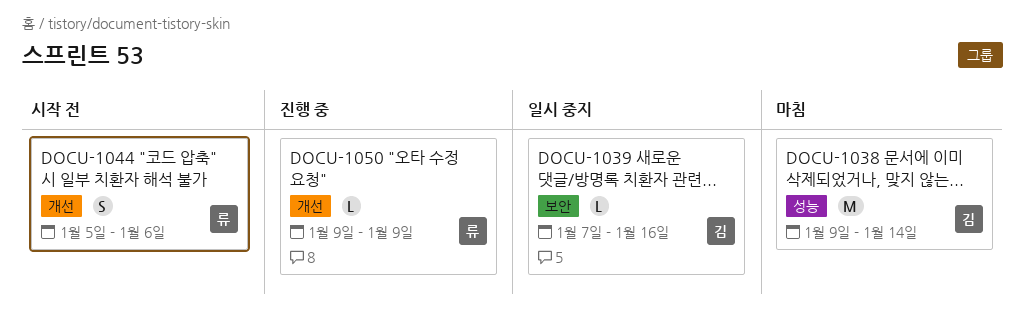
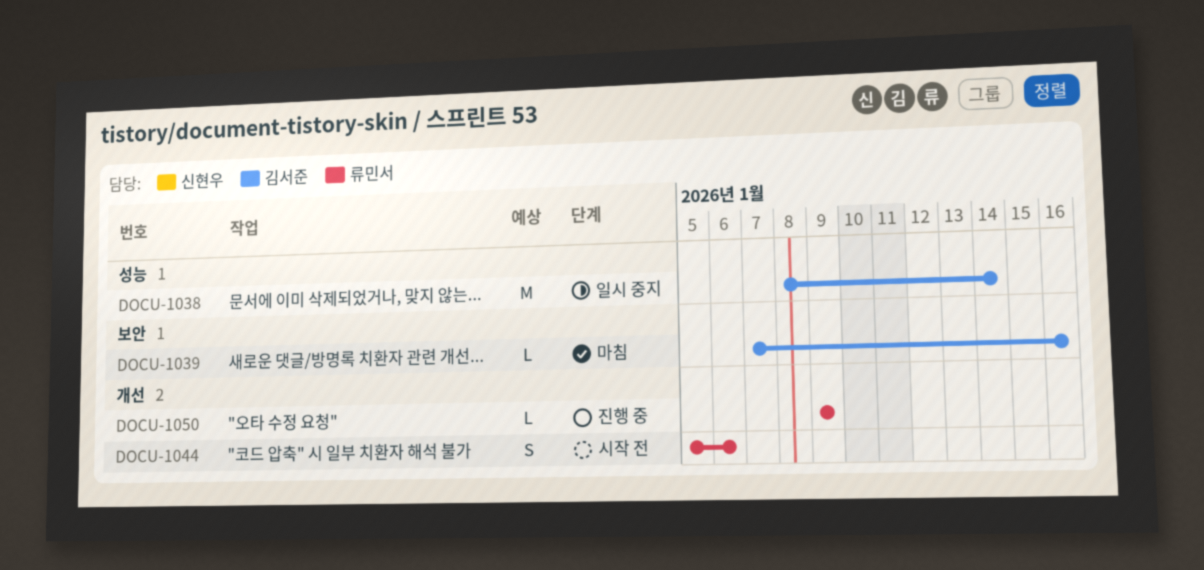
DOCU-1038, status: 마침 -> 일시 중지
DOCU-1038, start: Jan 9 -> Jan 8
DOCU-1039, status: 일시 중지 -> 마침

